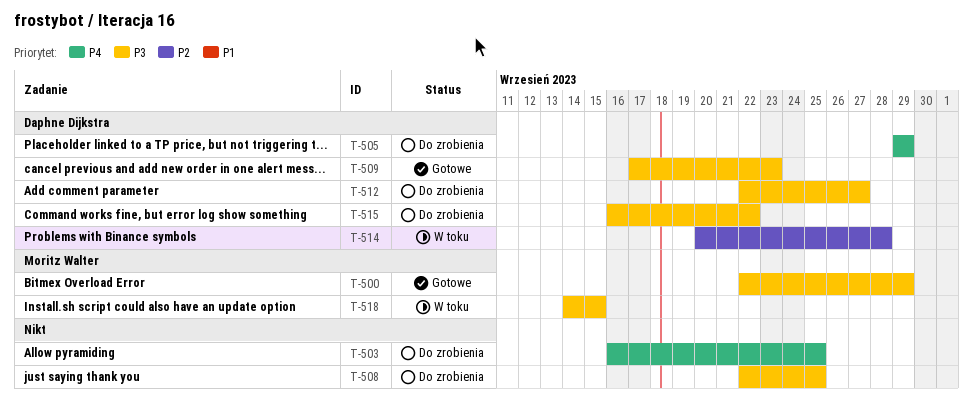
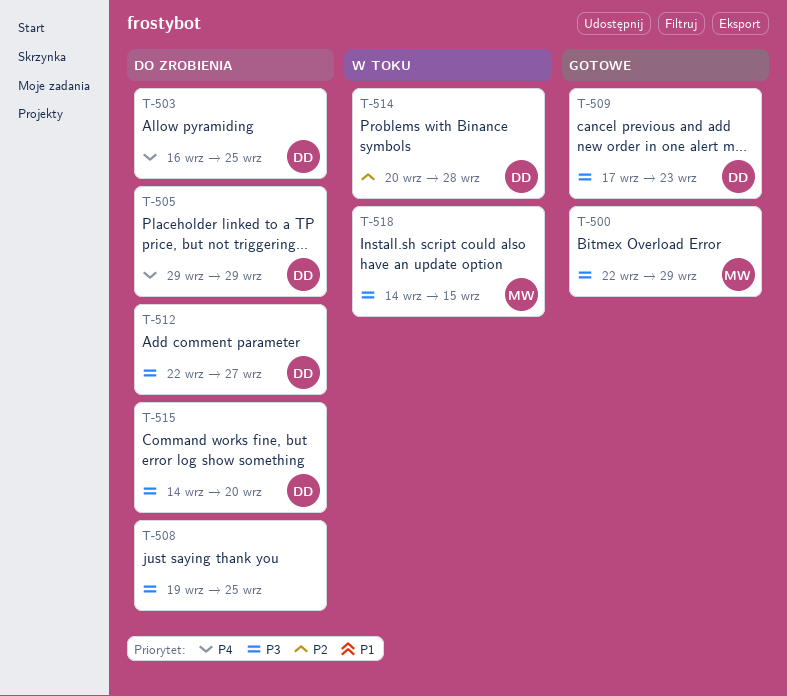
T-503, owner: none -> Daphne Dijkstra
T-508, start: Sep 22 -> Sep 19
T-515, start: Sep 16 -> Sep 14
T-515, due: Sep 22 -> Sep 20

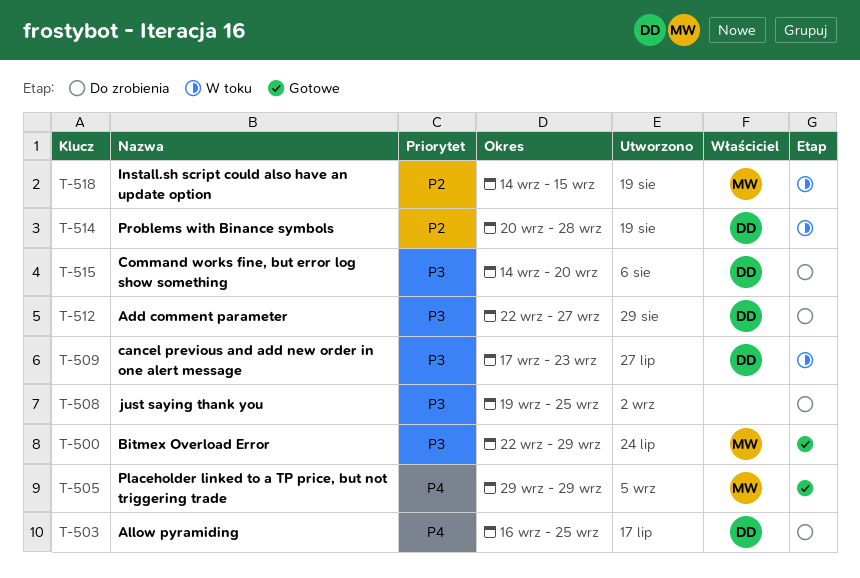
T-505, status: Do zrobienia -> Gotowe
T-505, owner: DD -> MW
T-509, status: Gotowe -> W toku
T-518, priority: P3 -> P2

